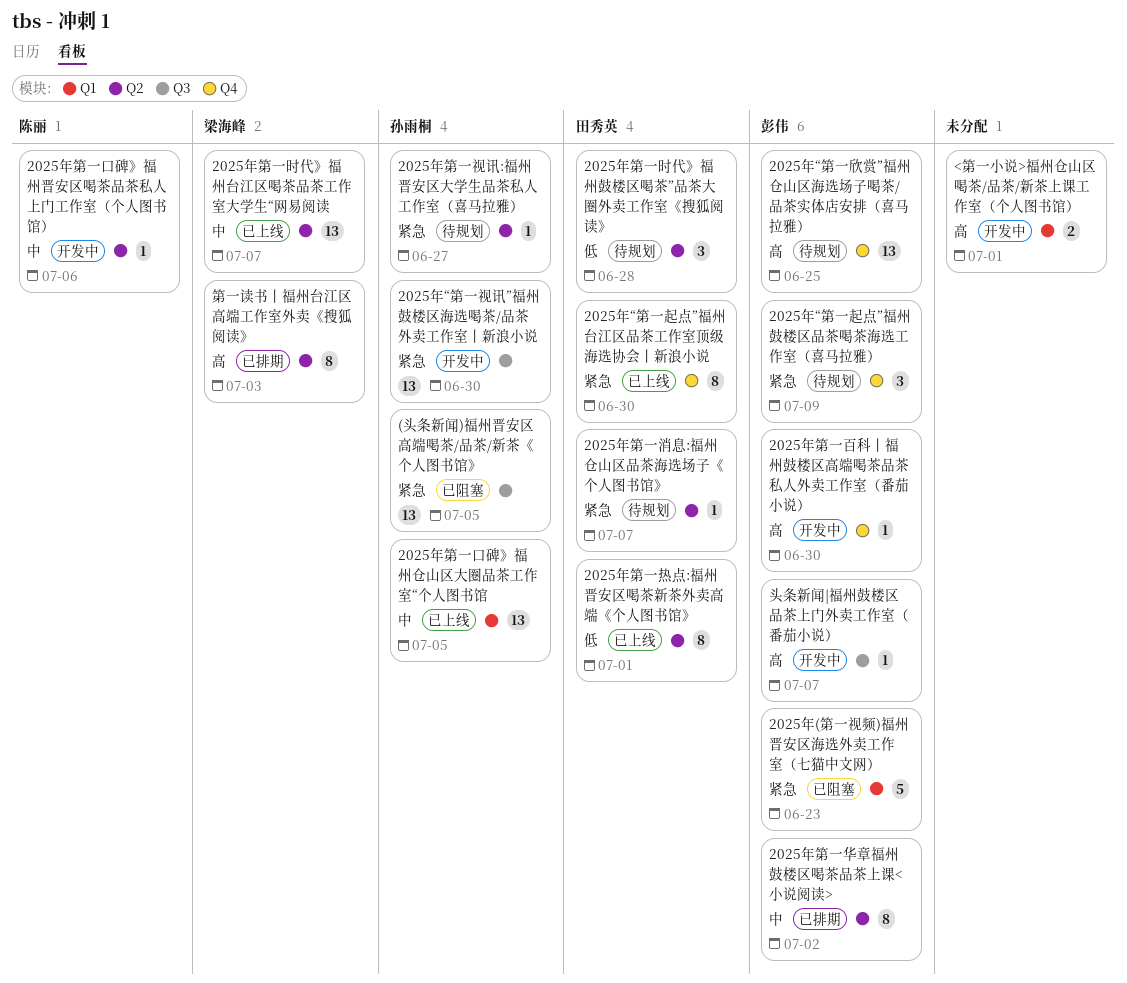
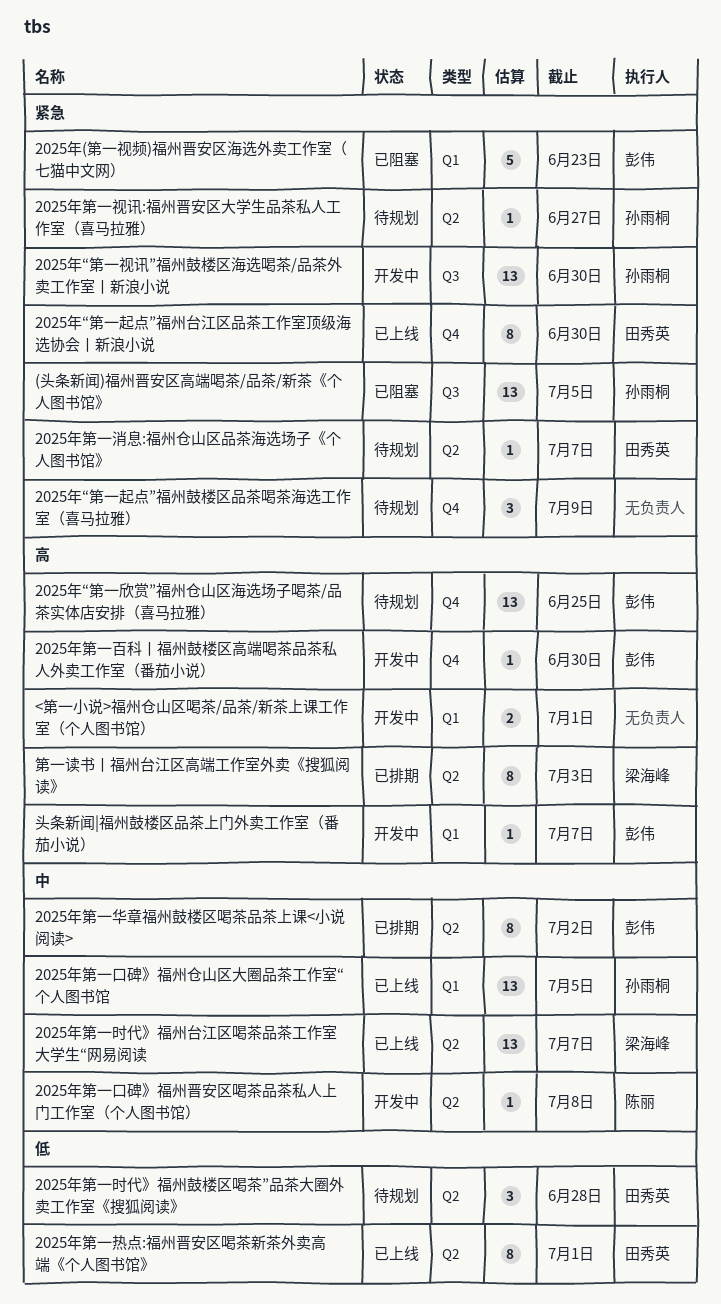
2025年“第一起点”福州鼓楼区品茶喝茶海选工作室（喜马拉雅）, owner: 彭伟 -> none
2025年第一口碑》福州晋安区喝茶品茶私人上门工作室（个人图书馆）, due: Jul 6 -> Jul 8
头条新闻|福州鼓楼区品茶上门外卖工作室（番茄小说）, label: Q3 -> Q1

